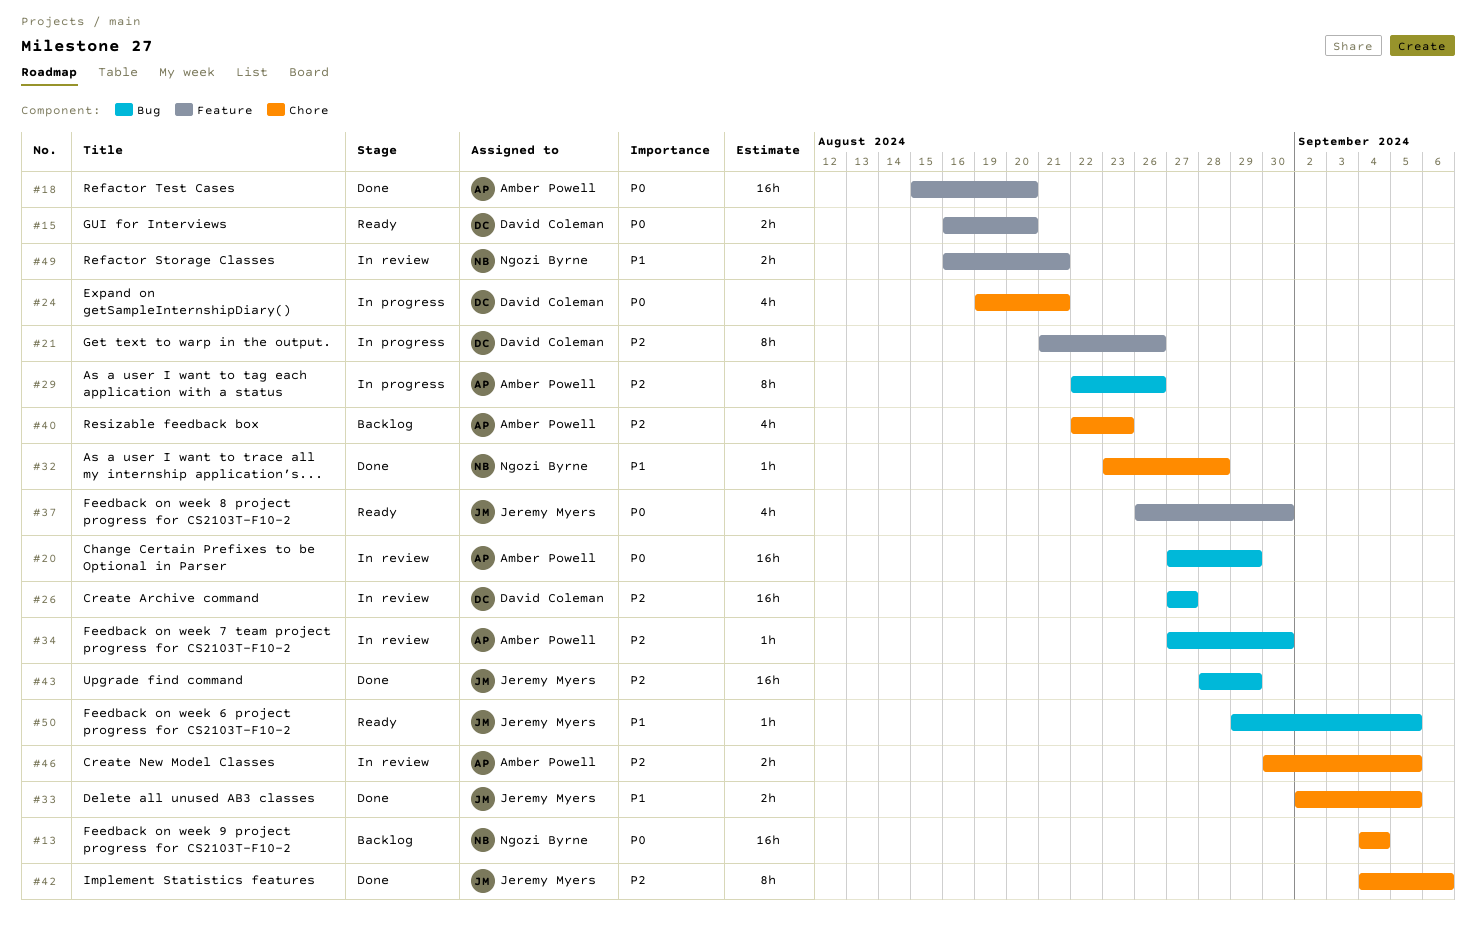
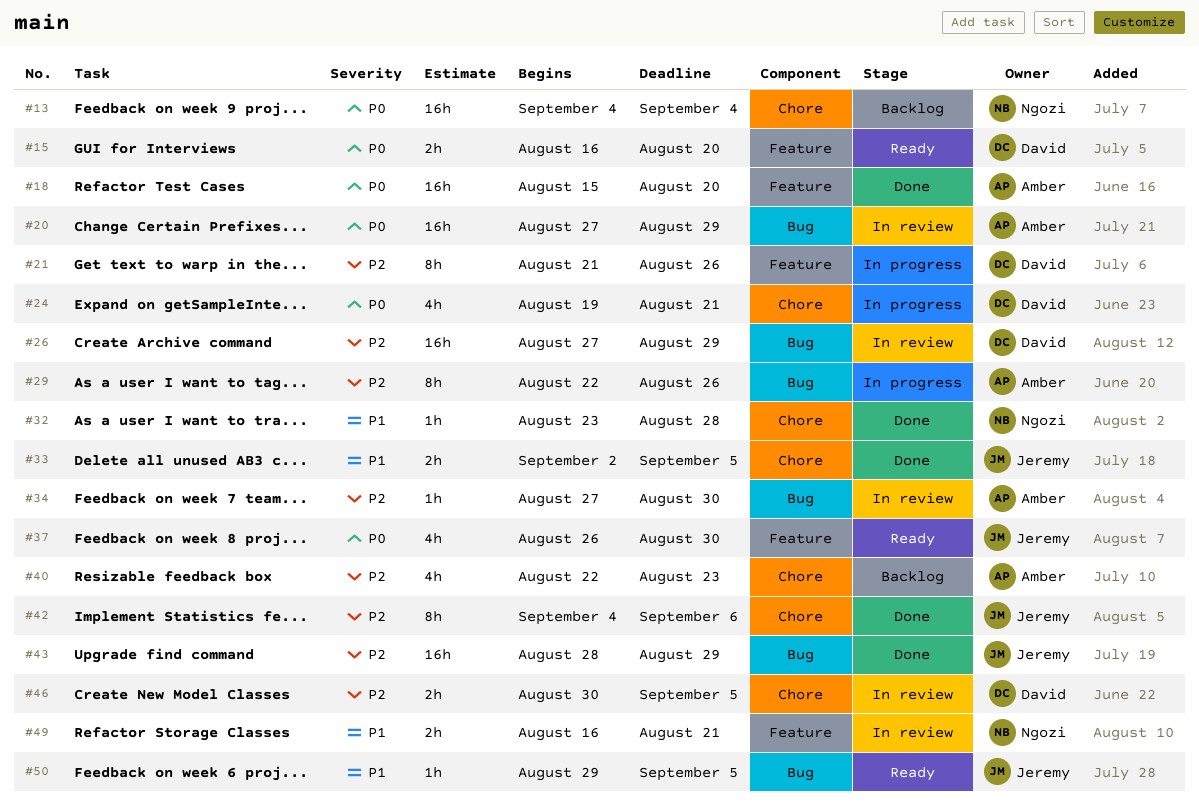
#26, due: Aug 27 -> Aug 29
#46, owner: Amber Powell -> David Coleman

